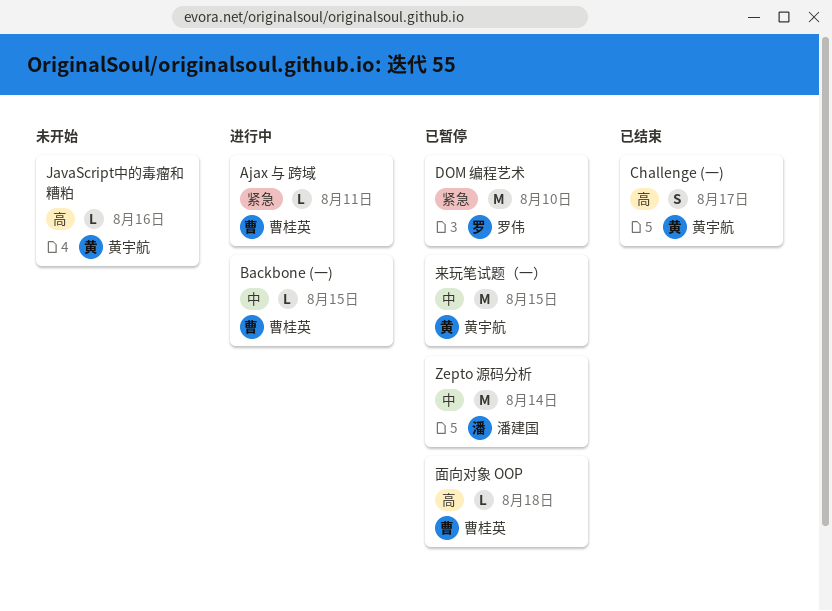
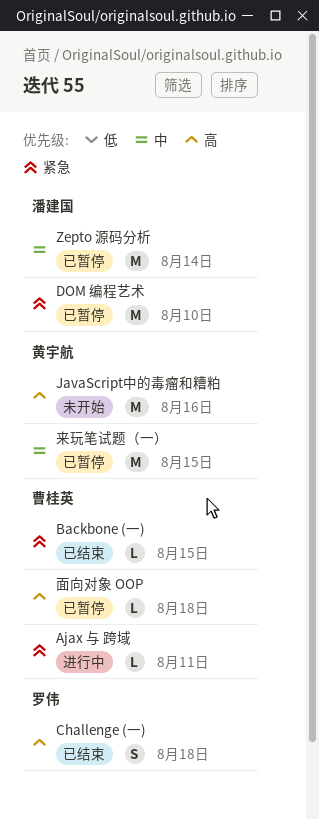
Backbone (一), status: 进行中 -> 已结束
Backbone (一), priority: 中 -> 紧急
Challenge (一), owner: 黄宇航 -> 罗伟
Challenge (一), due: Aug 17 -> Aug 18
DOM 编程艺术, owner: 罗伟 -> 潘建国
JavaScript中的毒瘤和糟粕, estimate: L -> M

